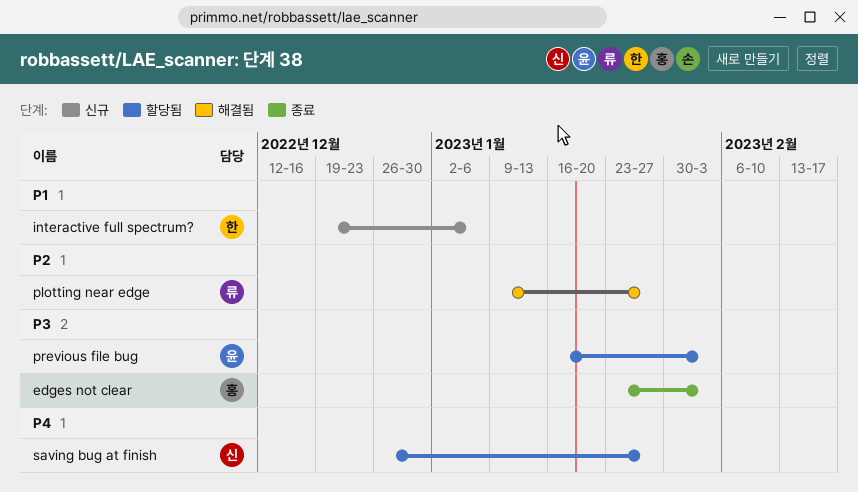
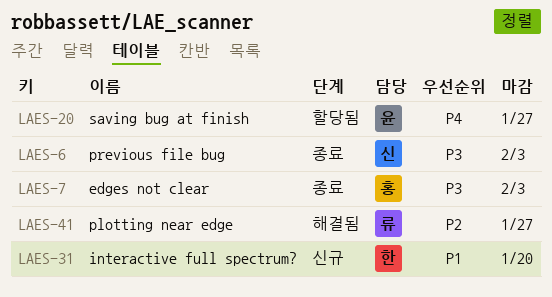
interactive full spectrum?, due: Jan 6 -> Jan 20
previous file bug, status: 할당됨 -> 종료
previous file bug, owner: 윤 -> 신
saving bug at finish, owner: 신 -> 윤

